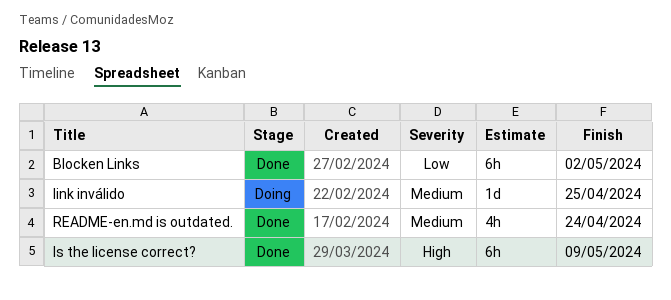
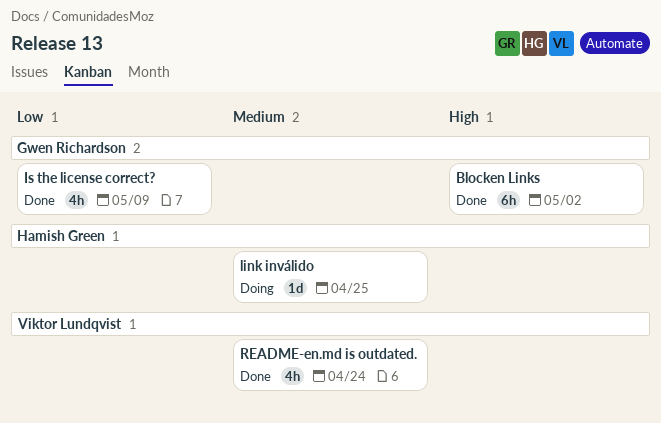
Blocken Links, priority: Low -> High
Is the license correct?, priority: High -> Low
Is the license correct?, estimate: 6h -> 4h

